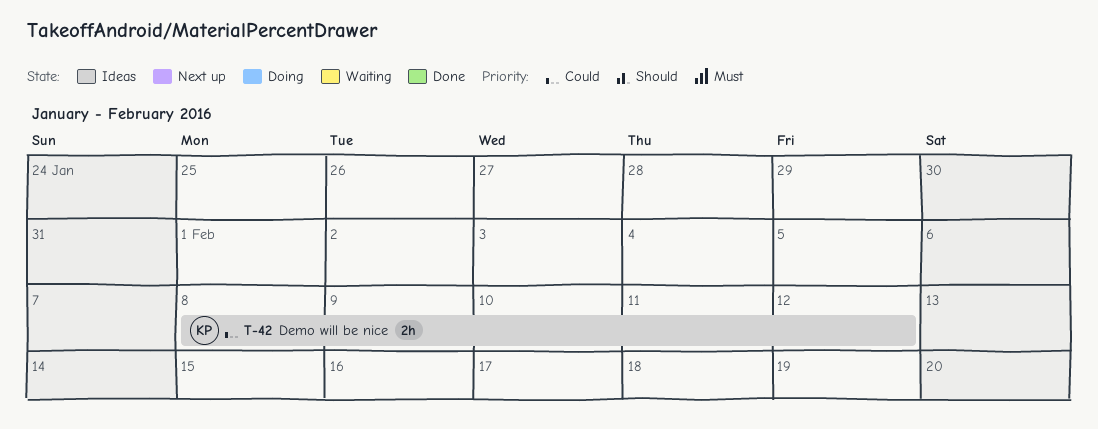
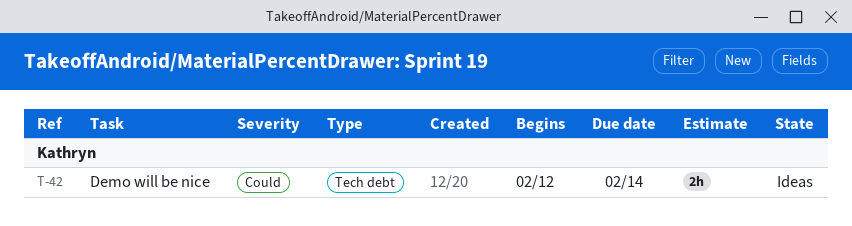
T-42, start: Feb 8 -> Feb 12
T-42, due: Feb 12 -> Feb 14

